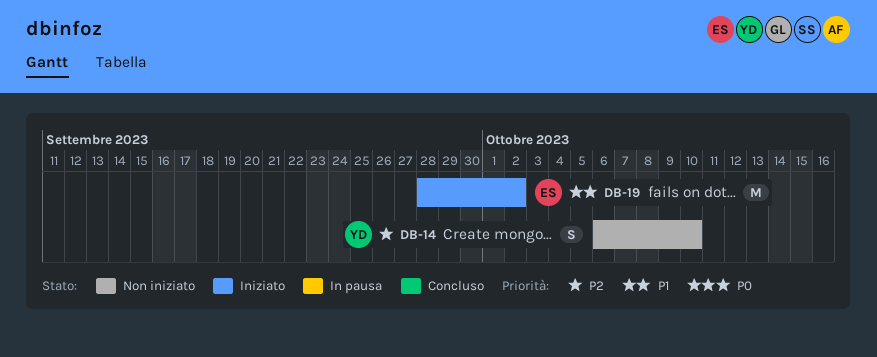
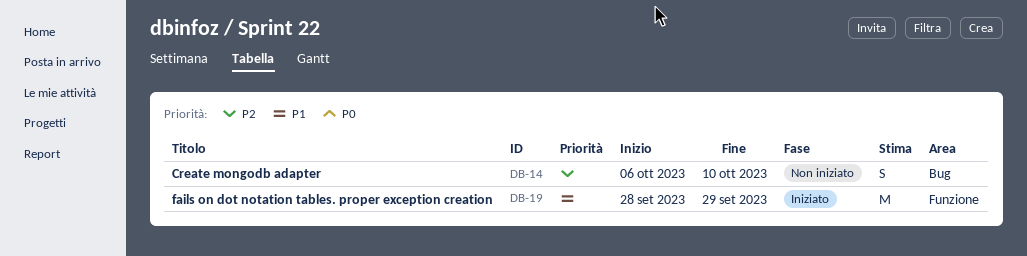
DB-19, due: Oct 2 -> Sep 29

